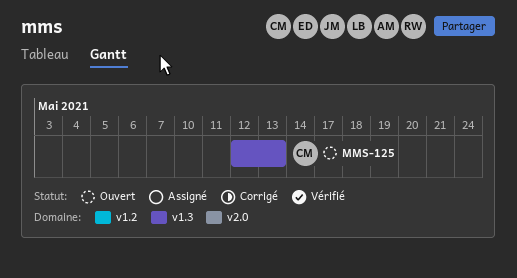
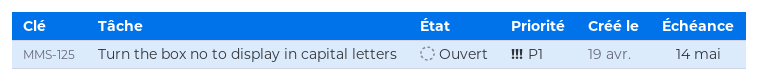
MMS-125, due: May 13 -> May 14

